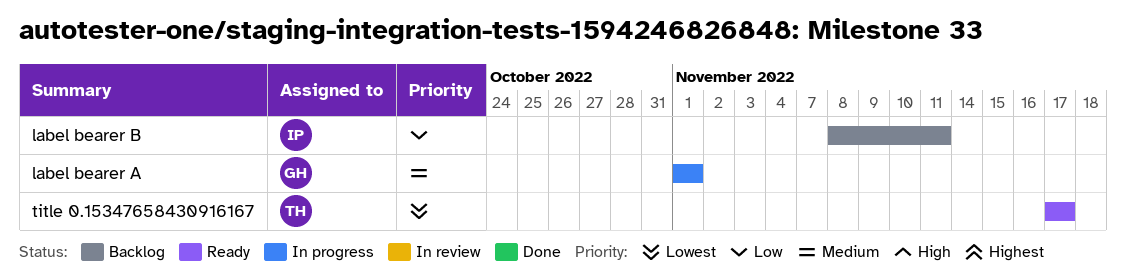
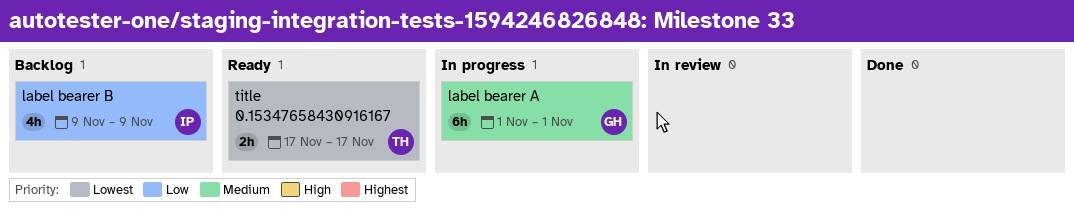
label bearer B, start: Nov 8 -> Nov 9
label bearer B, due: Nov 11 -> Nov 9

